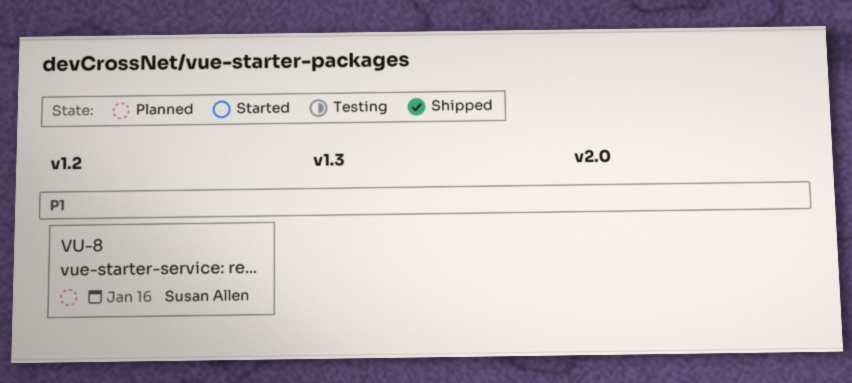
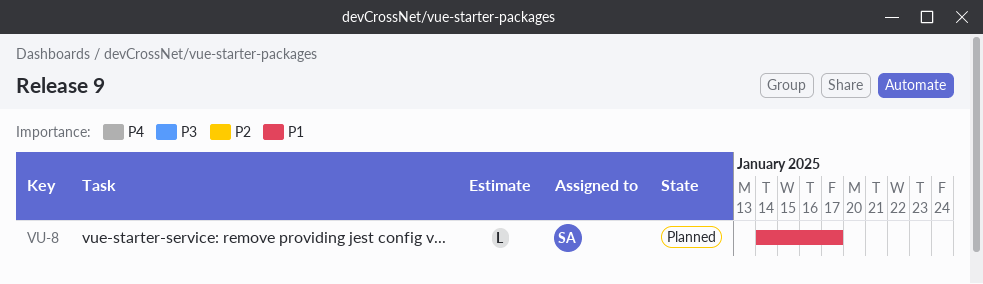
VU-8, due: Jan 16 -> Jan 17

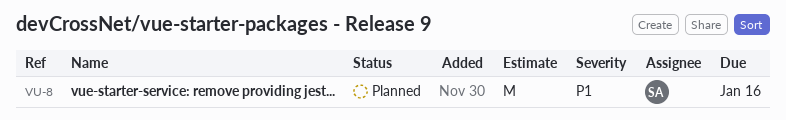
VU-8, estimate: L -> M
VU-8, due: Jan 17 -> Jan 16

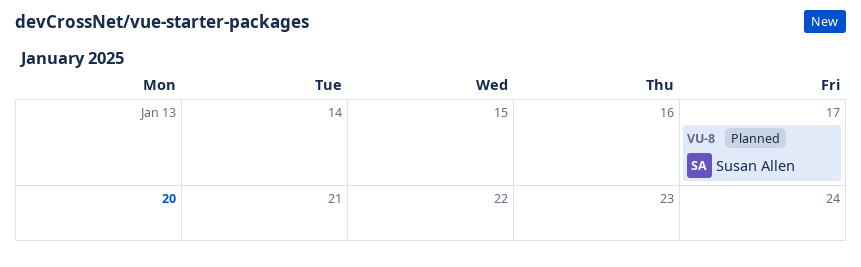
VU-8, due: Jan 16 -> Jan 17

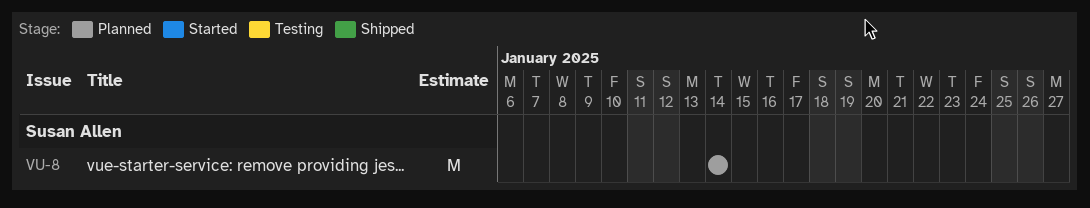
VU-8, due: Jan 17 -> Jan 14

